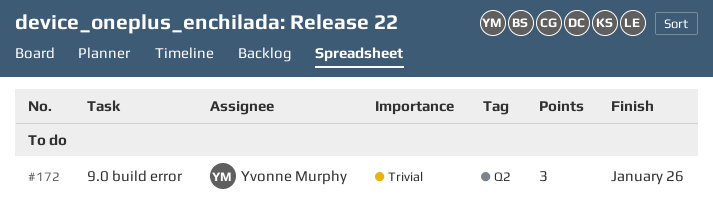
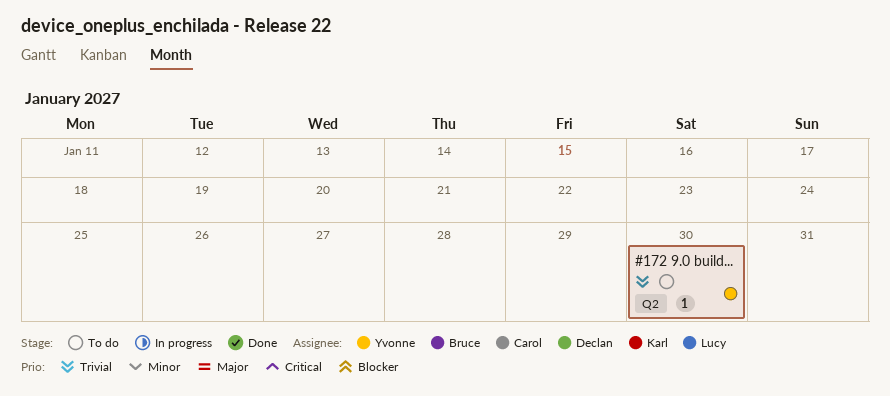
#172, estimate: 3 -> 1
#172, due: Jan 26 -> Jan 30

